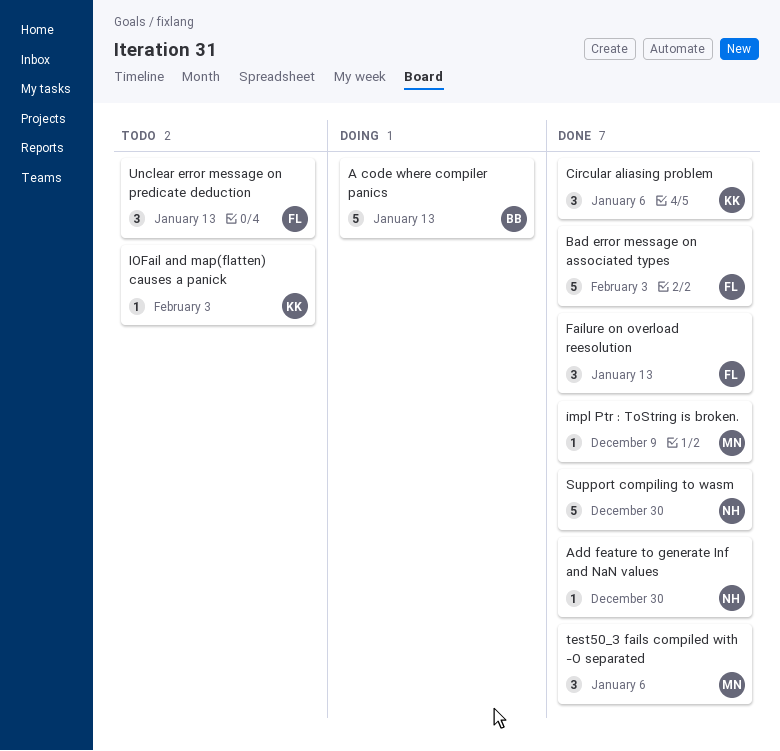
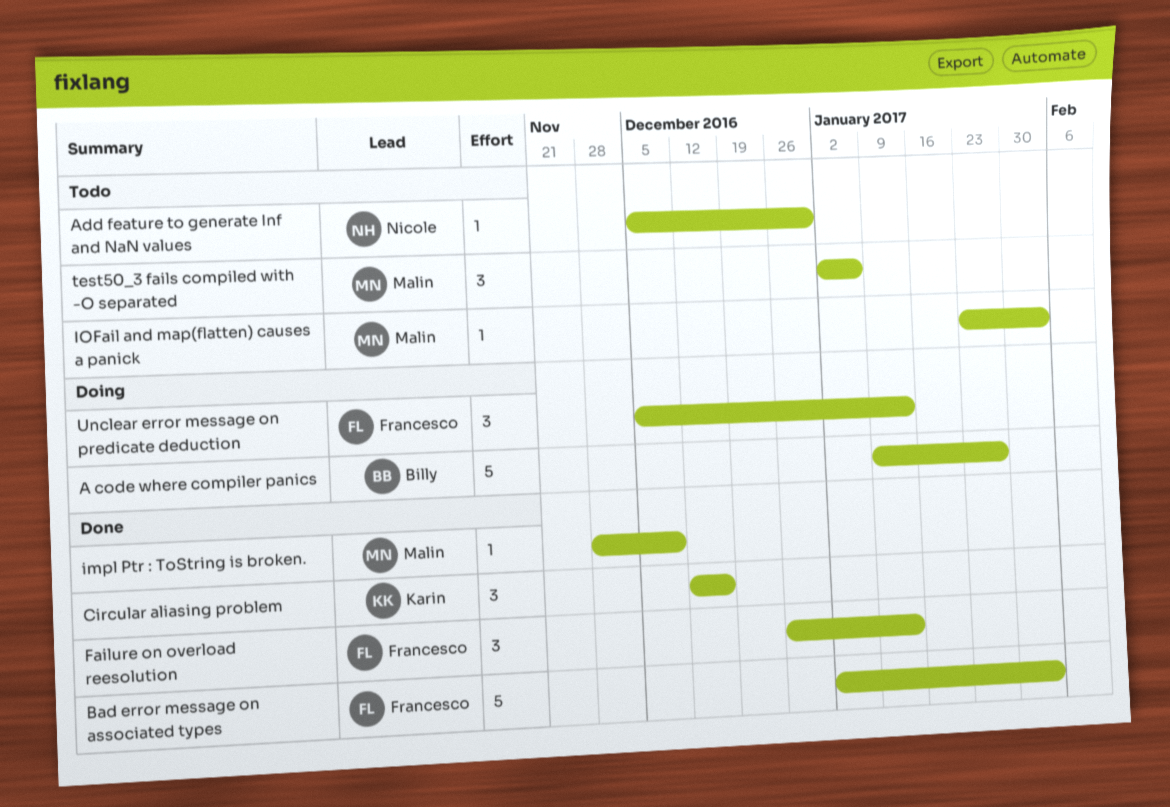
A code where compiler panics, due: Jan 13 -> Jan 27
Add feature to generate Inf and NaN values, status: Done -> Todo
Circular aliasing problem, due: Jan 6 -> Dec 16
IOFail and map(flatten) causes a panick, owner: Karin -> Malin
Support compiling to wasm: present -> none
test50_3 fails compiled with -O separated, status: Done -> Todo
Unclear error message on predicate deduction, status: Todo -> Doing

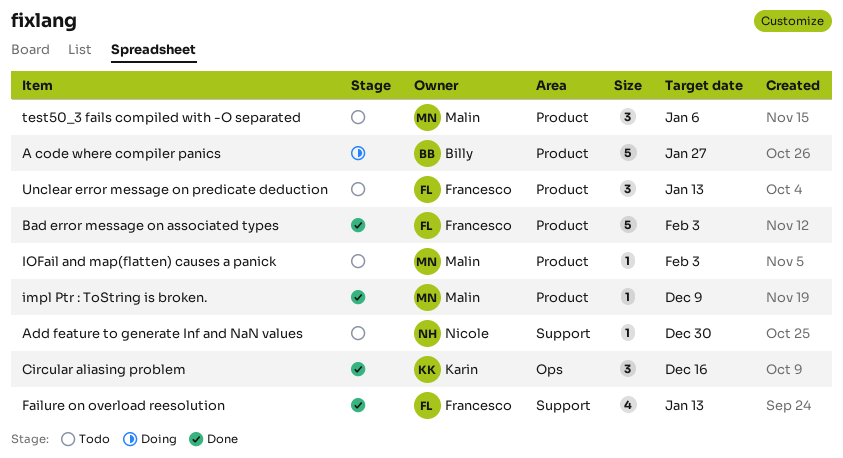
Failure on overload reesolution, estimate: 3 -> 4
Unclear error message on predicate deduction, status: Doing -> Todo

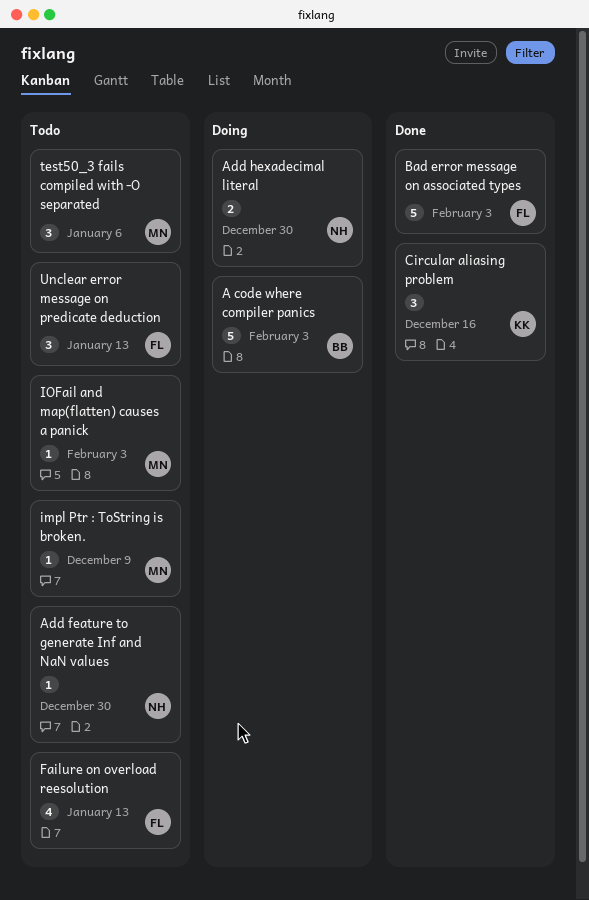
A code where compiler panics, due: Jan 27 -> Feb 3
Add hexadecimal literal: none -> present
Failure on overload reesolution, status: Done -> Todo
impl Ptr : ToString is broken., status: Done -> Todo

